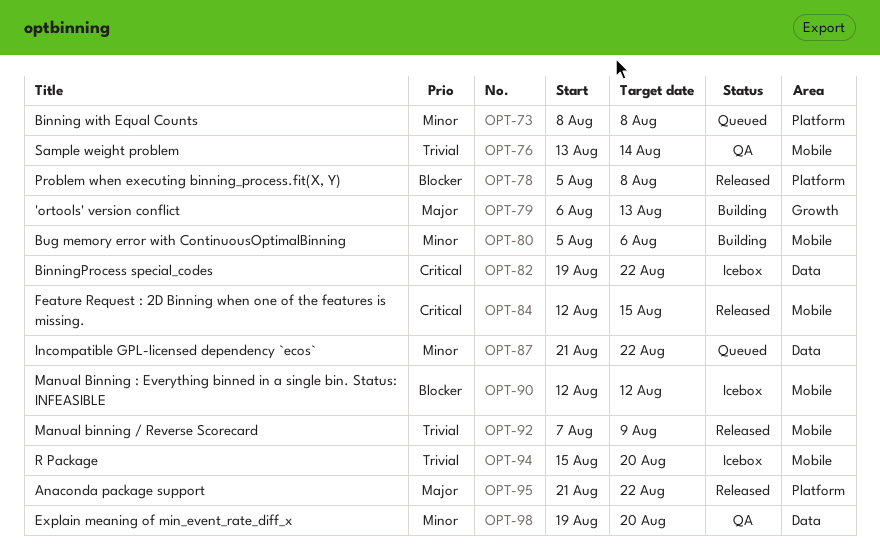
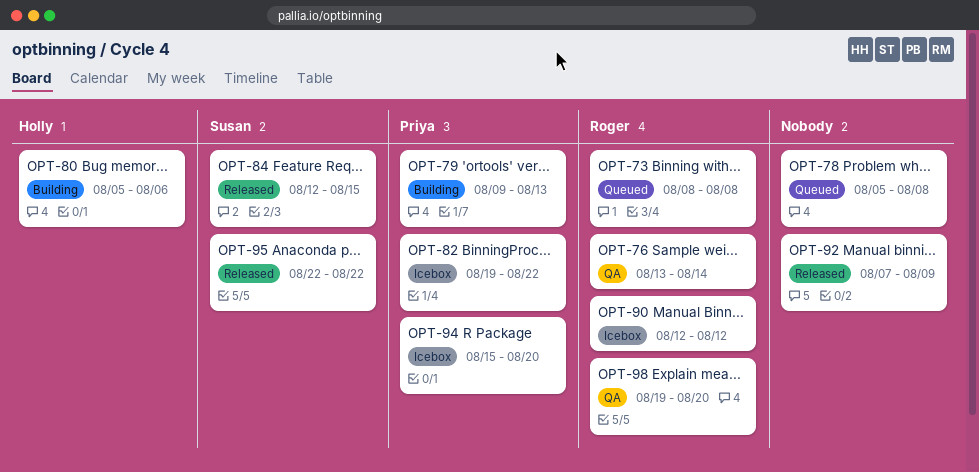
OPT-78, status: Released -> Queued
OPT-79, start: Aug 6 -> Aug 9
OPT-87: present -> none
OPT-95, start: Aug 21 -> Aug 22

